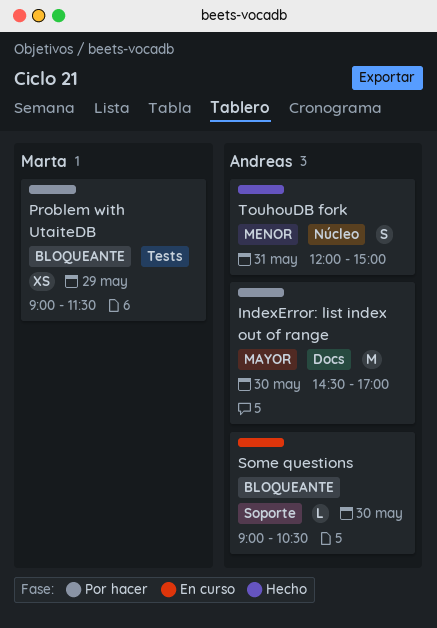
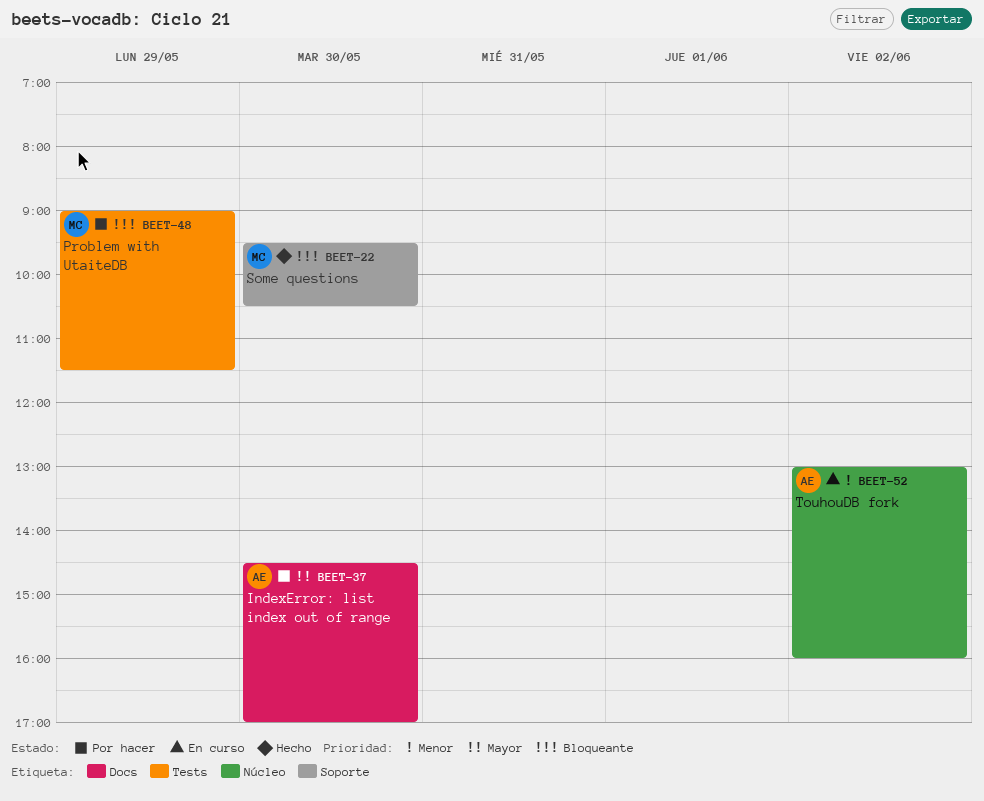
Some questions, status: En curso -> Hecho
Some questions, owner: Andreas -> Marta
Some questions, begins: 09:00 -> 09:30
TouhouDB fork, status: Hecho -> En curso
TouhouDB fork, day: May 31 -> Jun 2
TouhouDB fork, begins: 12:00 -> 13:00
TouhouDB fork, ends: 15:00 -> 16:00

